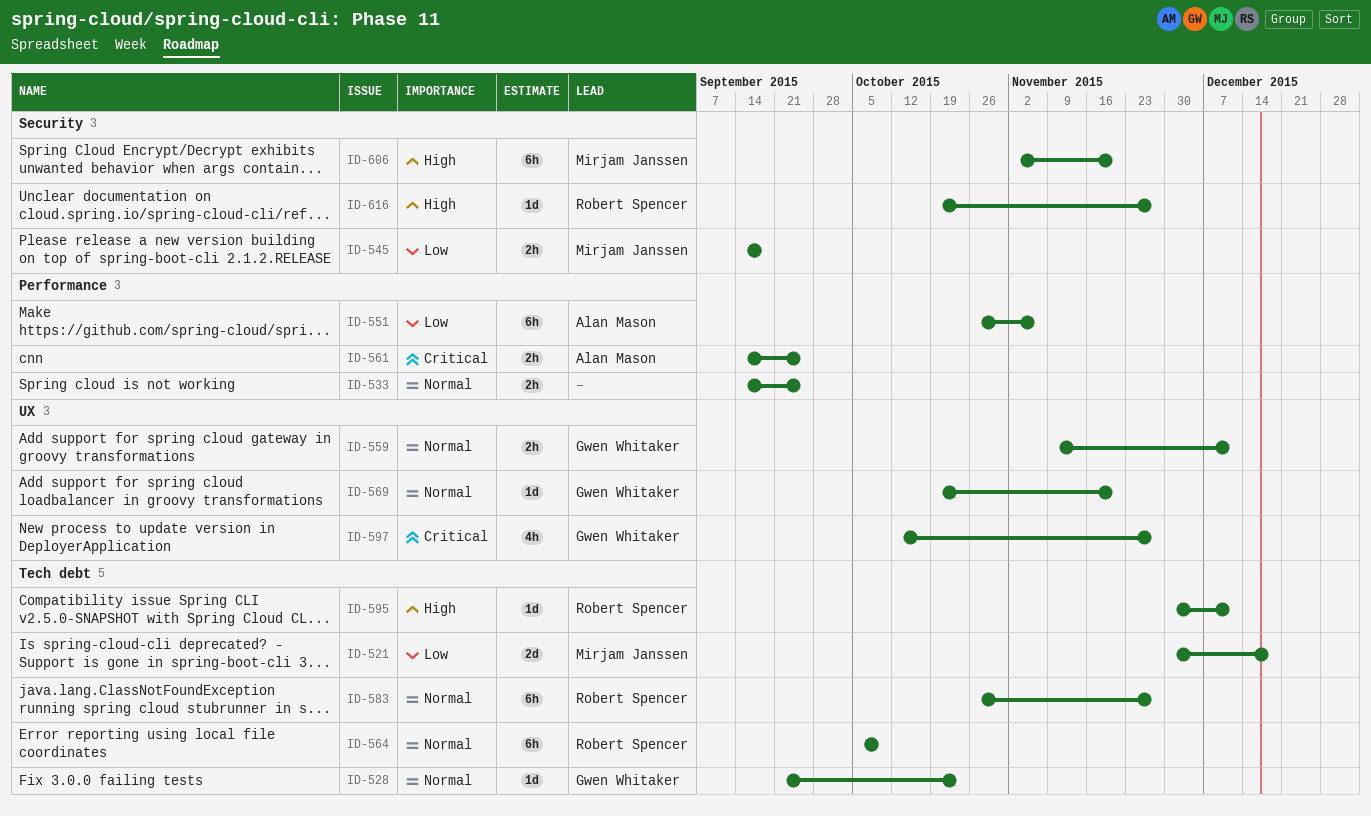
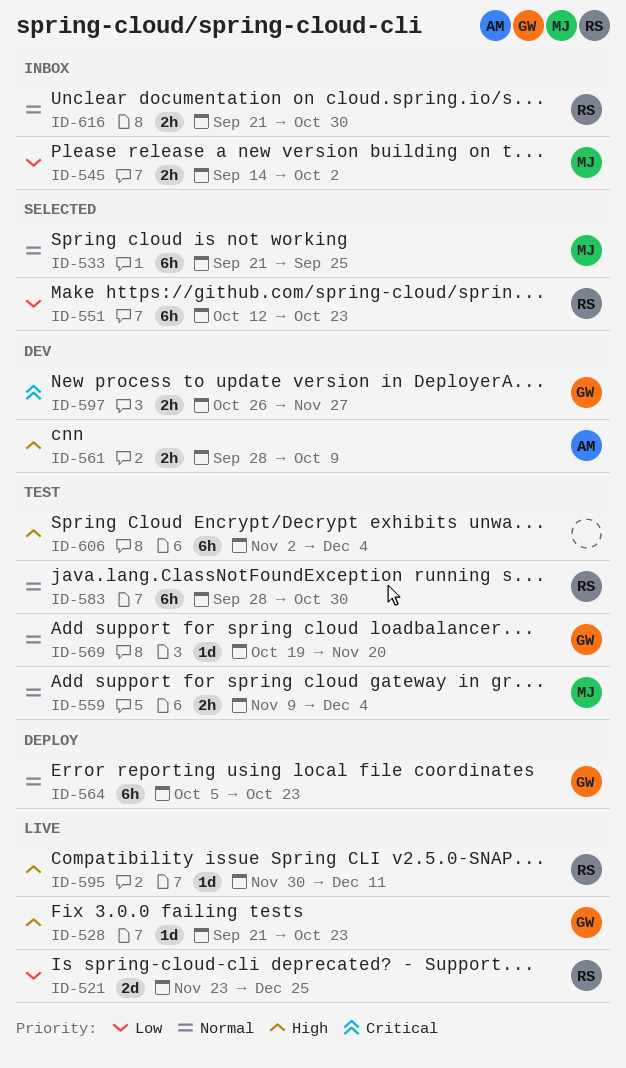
ID-521, owner: Mirjam Janssen -> Robert Spencer
ID-521, start: Nov 30 -> Nov 23
ID-521, due: Dec 18 -> Dec 25
ID-528, priority: Normal -> High
ID-533, owner: none -> Mirjam Janssen
ID-533, estimate: 2h -> 6h
ID-533, start: Sep 14 -> Sep 21
ID-545, due: Sep 18 -> Oct 2
ID-551, owner: Alan Mason -> Robert Spencer
ID-551, start: Oct 26 -> Oct 12
ID-551, due: Nov 6 -> Oct 23
ID-559, owner: Gwen Whitaker -> Mirjam Janssen
ID-559, due: Dec 11 -> Dec 4
ID-561, priority: Critical -> High
ID-561, start: Sep 14 -> Sep 28
ID-561, due: Sep 25 -> Oct 9
ID-564, owner: Robert Spencer -> Gwen Whitaker
ID-564, due: Oct 9 -> Oct 23
ID-583, start: Oct 26 -> Sep 28
ID-583, due: Nov 27 -> Oct 30
ID-597, estimate: 4h -> 2h
ID-597, start: Oct 12 -> Oct 26
ID-606, owner: Mirjam Janssen -> none
ID-606, due: Nov 20 -> Dec 4
ID-616, priority: High -> Normal
ID-616, estimate: 1d -> 2h
ID-616, start: Oct 19 -> Sep 21
ID-616, due: Nov 27 -> Oct 30

